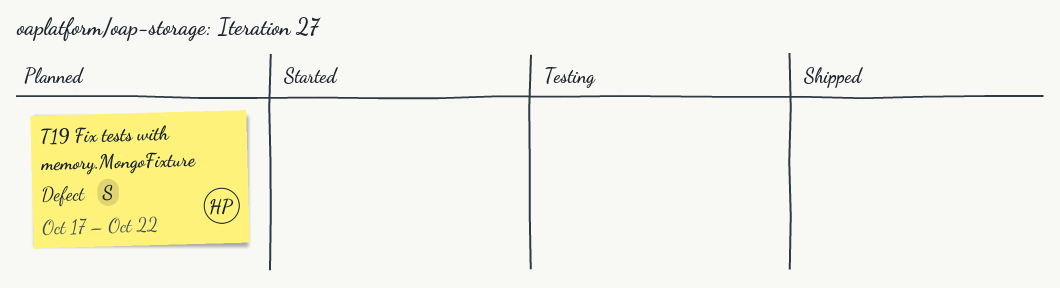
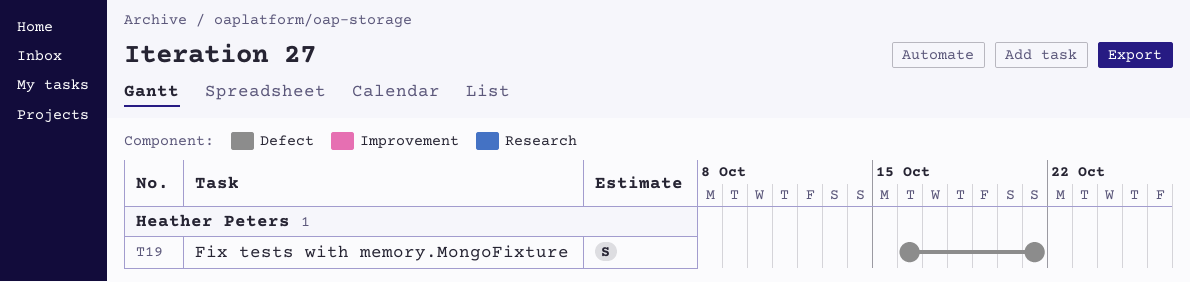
T19, start: Oct 17 -> Oct 16
T19, due: Oct 22 -> Oct 21

